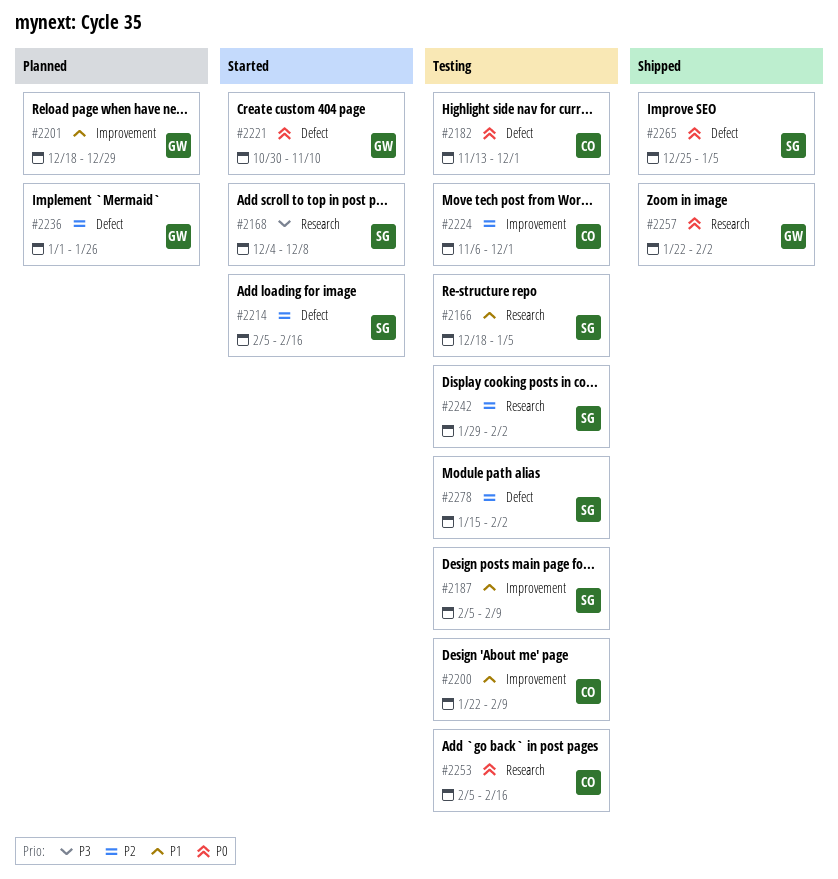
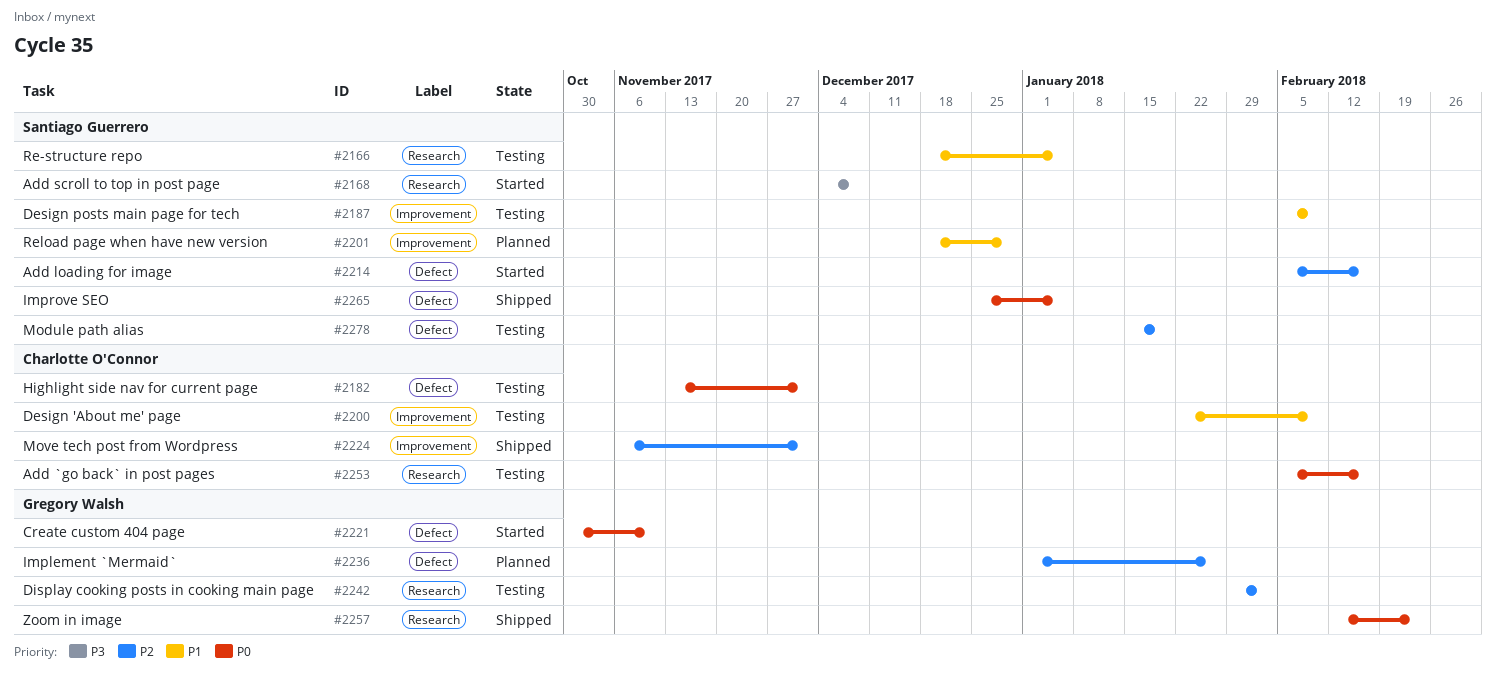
#2201, owner: Gregory Walsh -> Santiago Guerrero
#2224, status: Testing -> Shipped
#2242, owner: Santiago Guerrero -> Gregory Walsh
#2257, start: Jan 22 -> Feb 12
#2257, due: Feb 2 -> Feb 23
#2278, due: Feb 2 -> Jan 19

